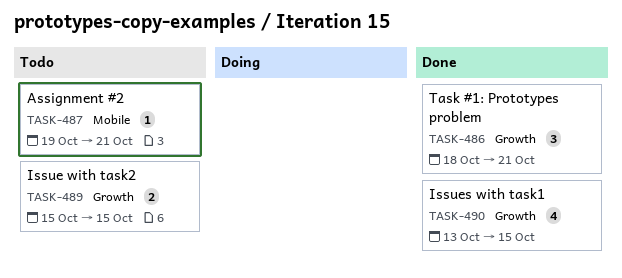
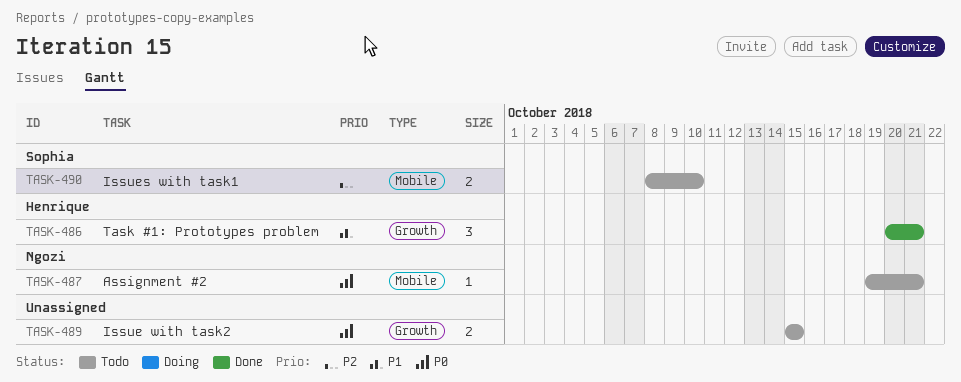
TASK-486, start: Oct 18 -> Oct 20
TASK-490, status: Done -> Todo
TASK-490, label: Growth -> Mobile
TASK-490, estimate: 4 -> 2
TASK-490, start: Oct 13 -> Oct 8
TASK-490, due: Oct 15 -> Oct 10

